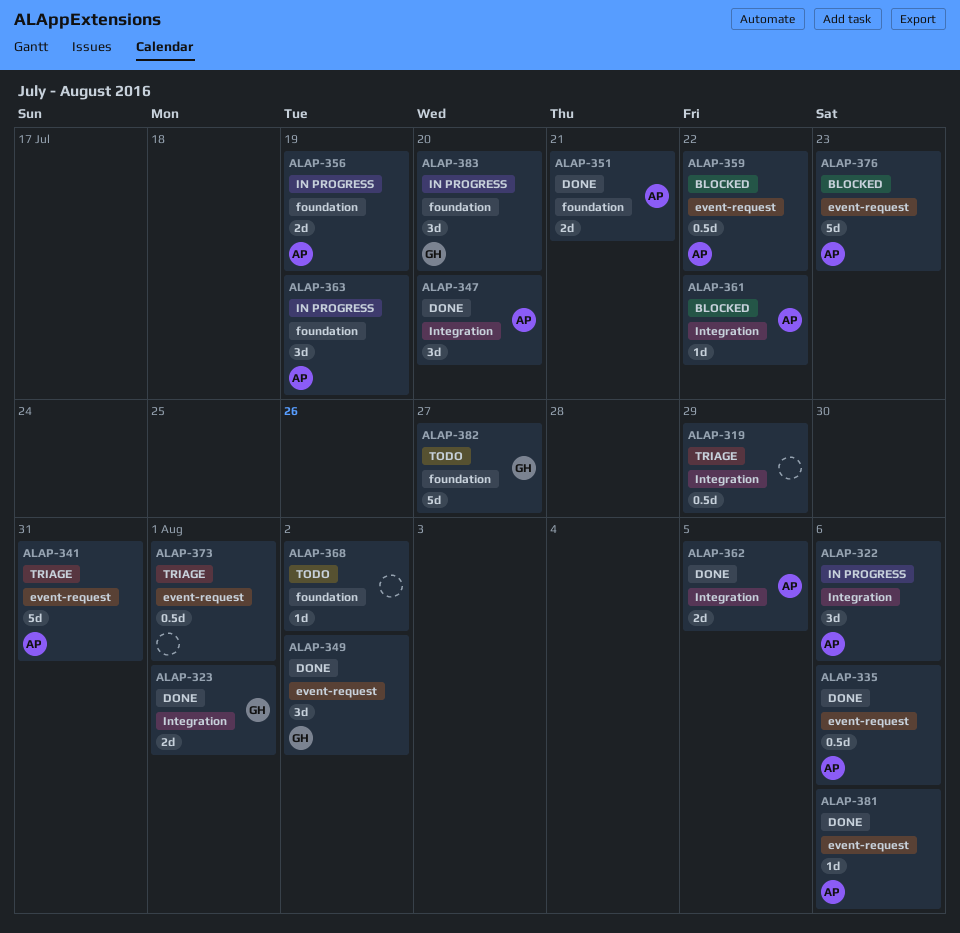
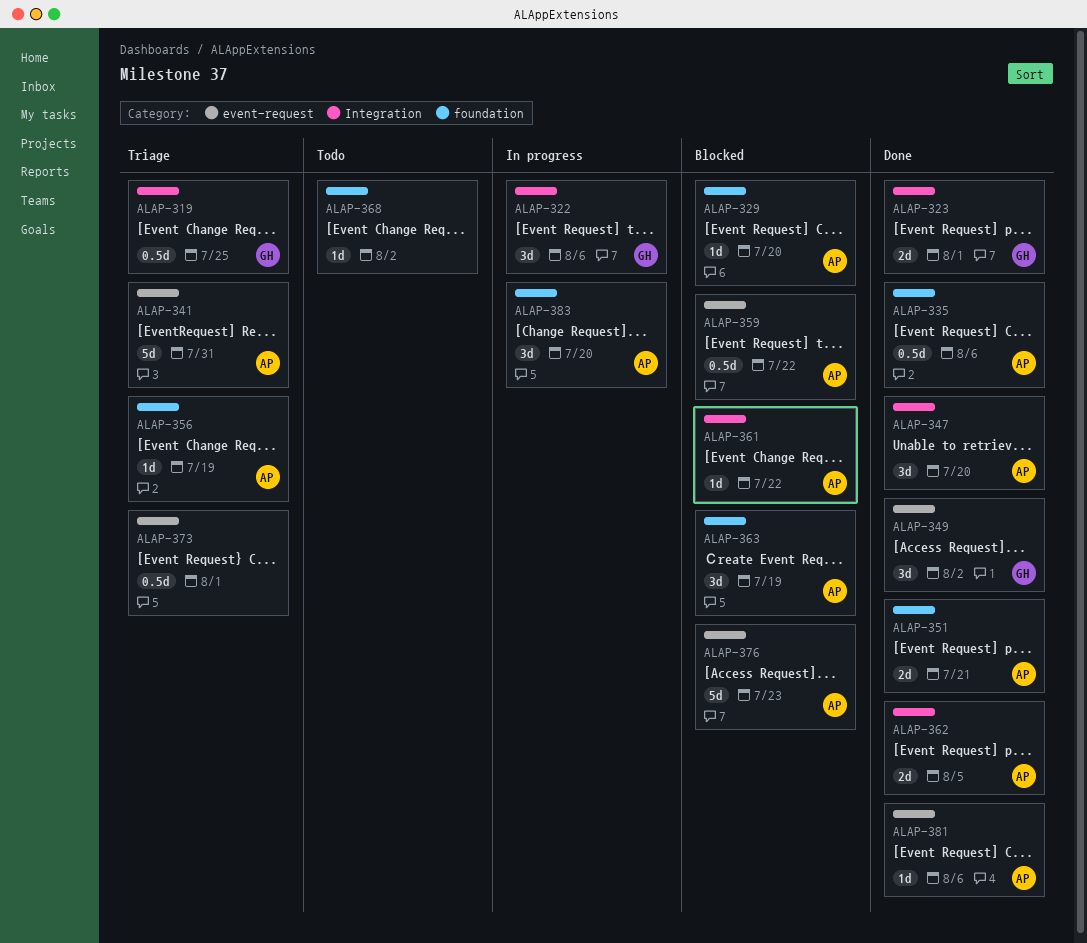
ALAP-319, owner: none -> GH
ALAP-319, due: Jul 29 -> Jul 25
ALAP-322, owner: AP -> GH
ALAP-329: none -> present
ALAP-335, label: event-request -> foundation
ALAP-356, status: In progress -> Triage
ALAP-356, estimate: 2d -> 1d
ALAP-363, status: In progress -> Blocked
ALAP-382: present -> none
ALAP-383, owner: GH -> AP

